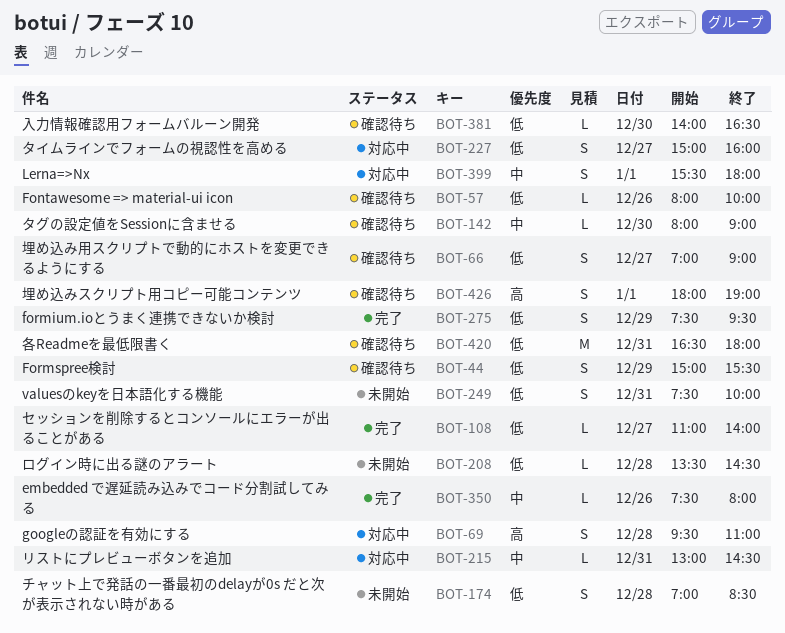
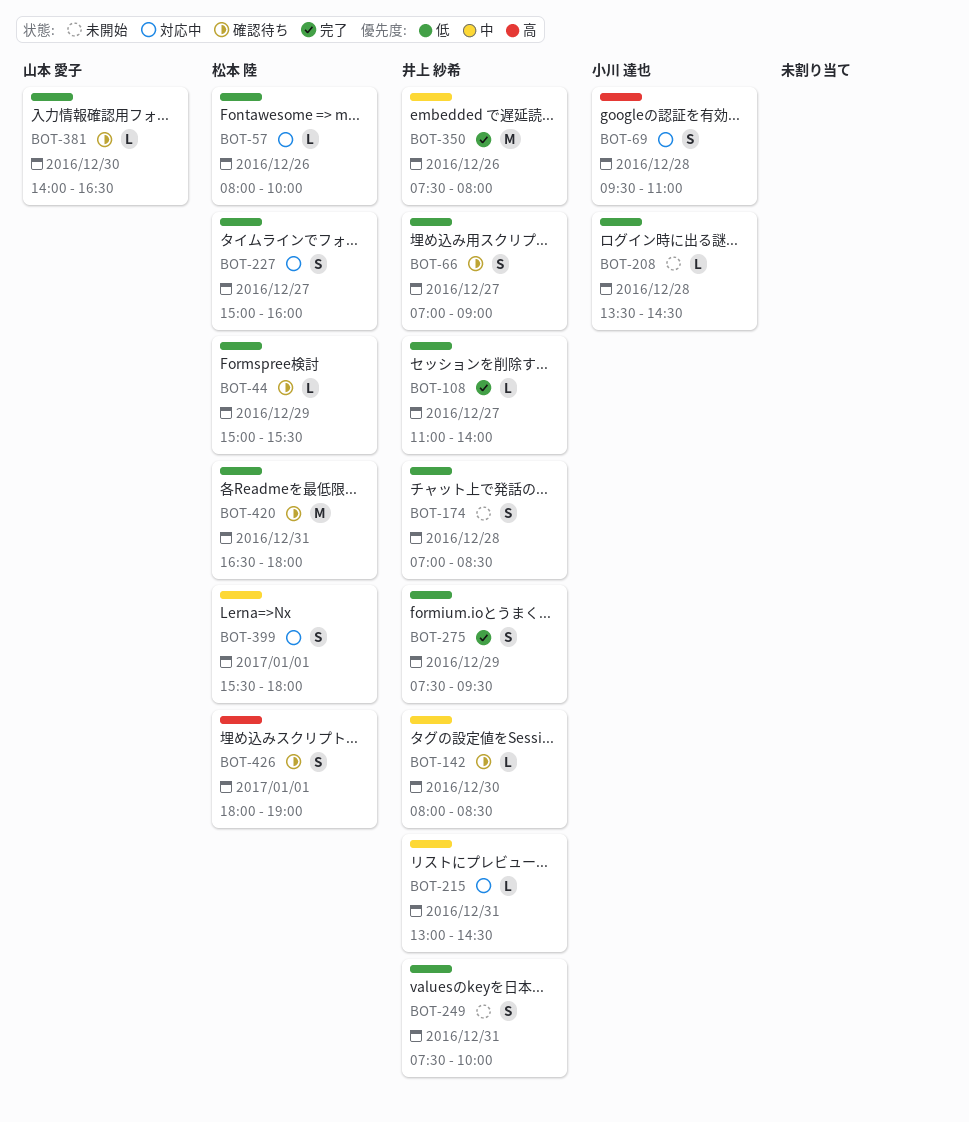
BOT-44, estimate: S -> L
BOT-57, status: 確認待ち -> 対応中
BOT-142, ends: 09:00 -> 08:30
BOT-350, estimate: L -> M

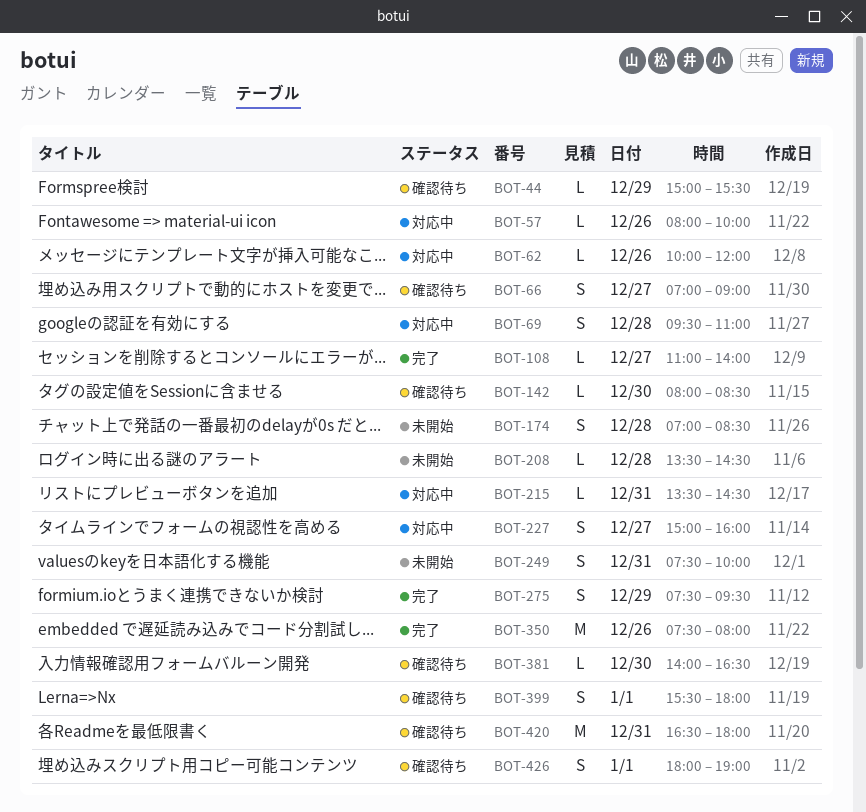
BOT-62: none -> present
BOT-215, begins: 13:00 -> 13:30
BOT-399, status: 対応中 -> 確認待ち

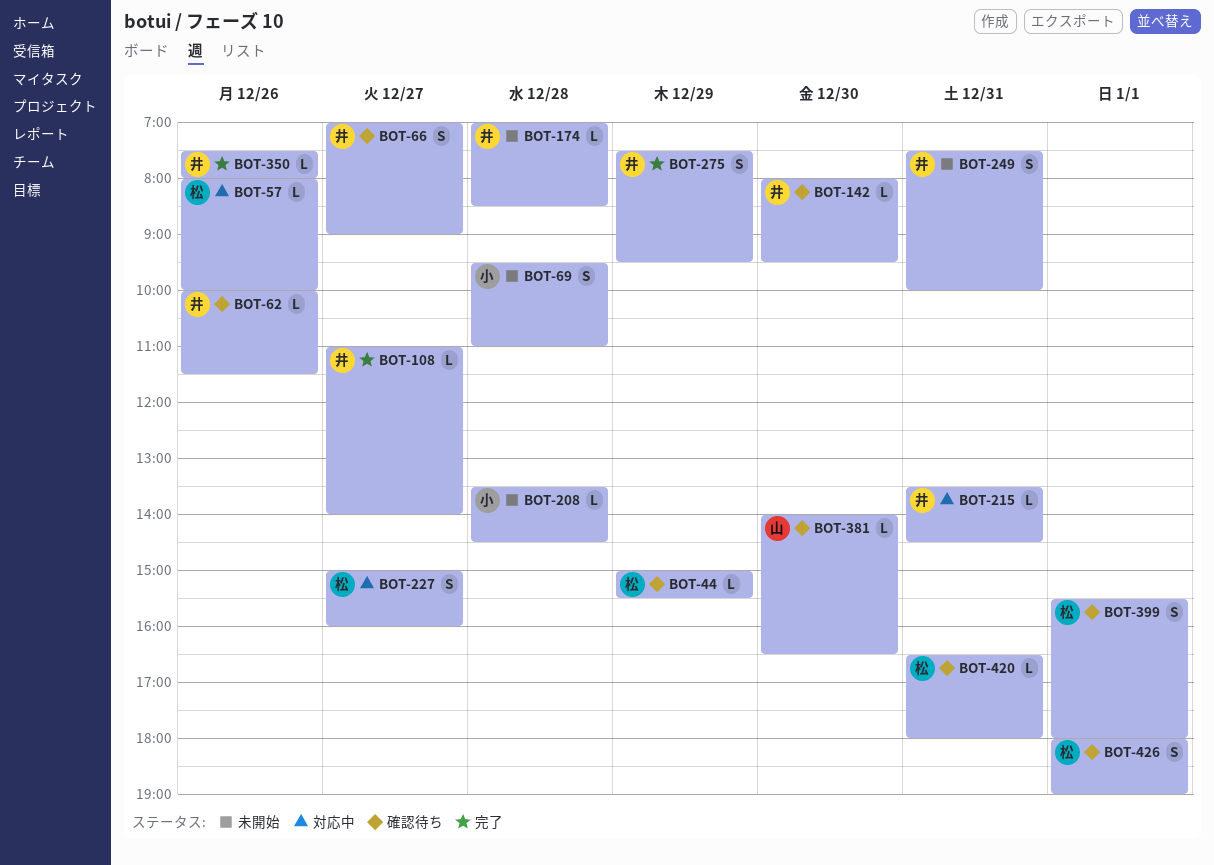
BOT-62, status: 対応中 -> 確認待ち
BOT-62, ends: 12:00 -> 11:30
BOT-69, status: 対応中 -> 未開始
BOT-142, ends: 08:30 -> 09:30
BOT-174, estimate: S -> L
BOT-350, estimate: M -> L
BOT-420, estimate: M -> L

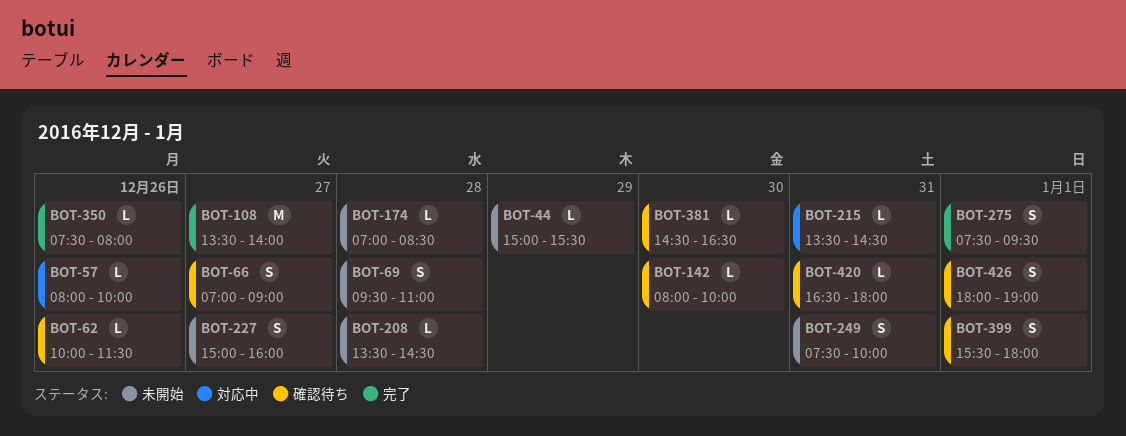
BOT-44, status: 確認待ち -> 未開始
BOT-108, estimate: L -> M
BOT-108, begins: 11:00 -> 13:30
BOT-142, ends: 09:30 -> 10:00
BOT-227, status: 対応中 -> 未開始
BOT-275, day: Dec 29 -> Jan 1
BOT-381, begins: 14:00 -> 14:30

